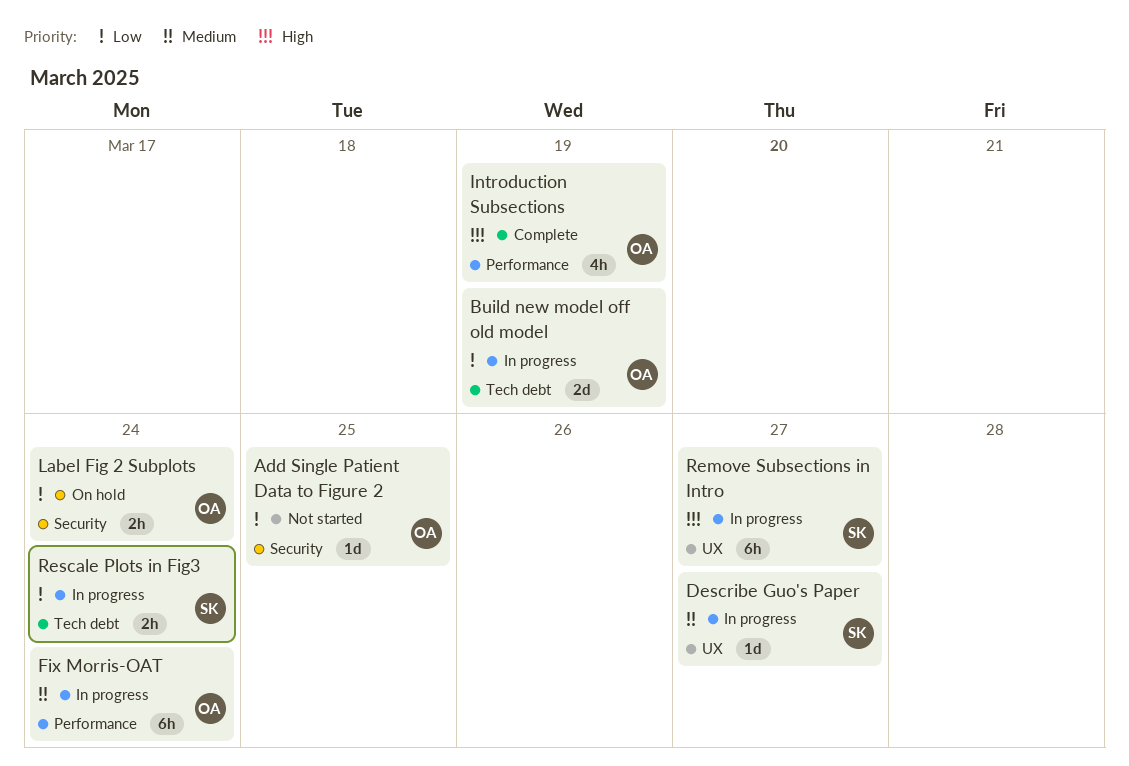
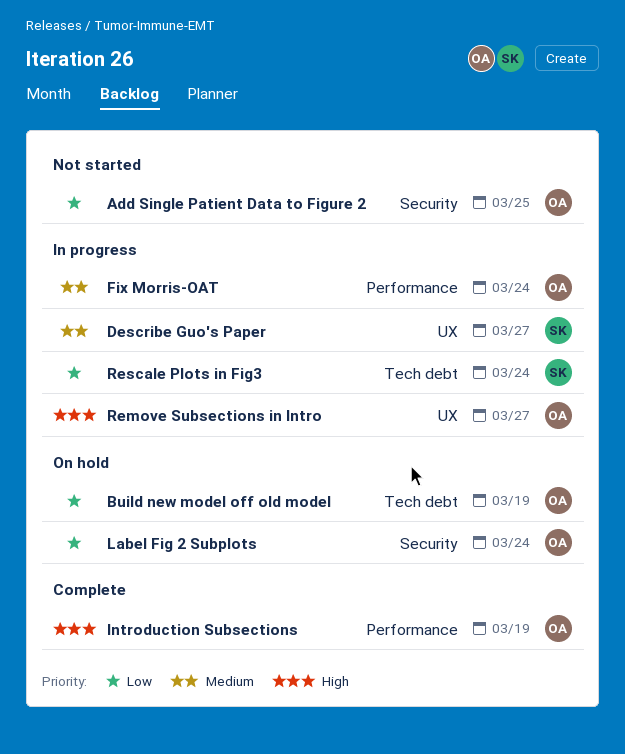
Build new model off old model, status: In progress -> On hold
Remove Subsections in Intro, owner: SK -> OA

